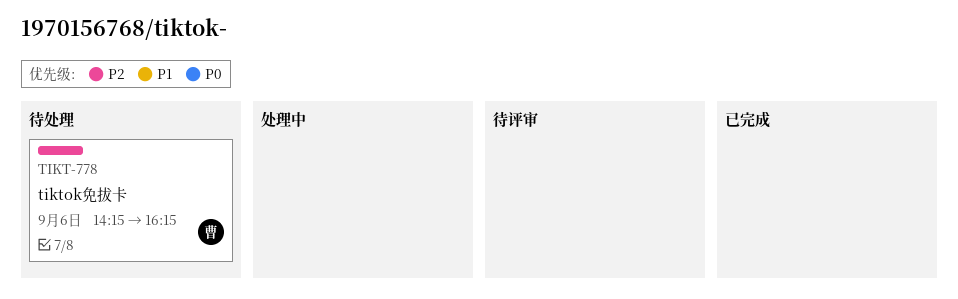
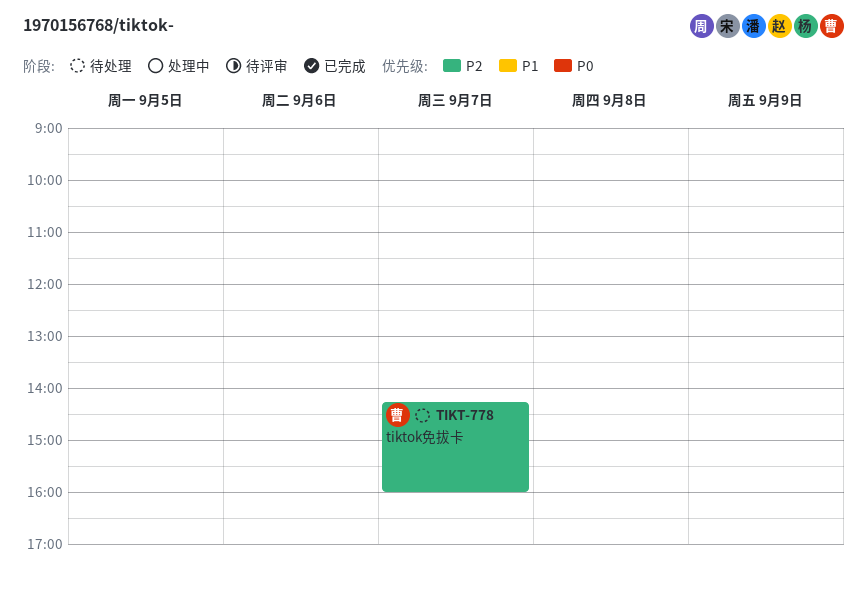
TIKT-778, day: Sep 6 -> Sep 7
TIKT-778, ends: 16:15 -> 16:00

